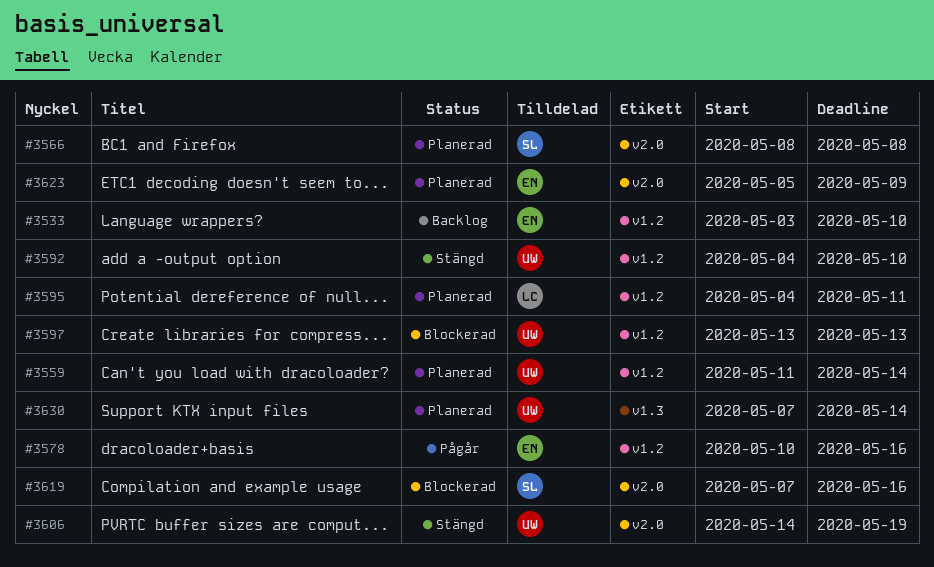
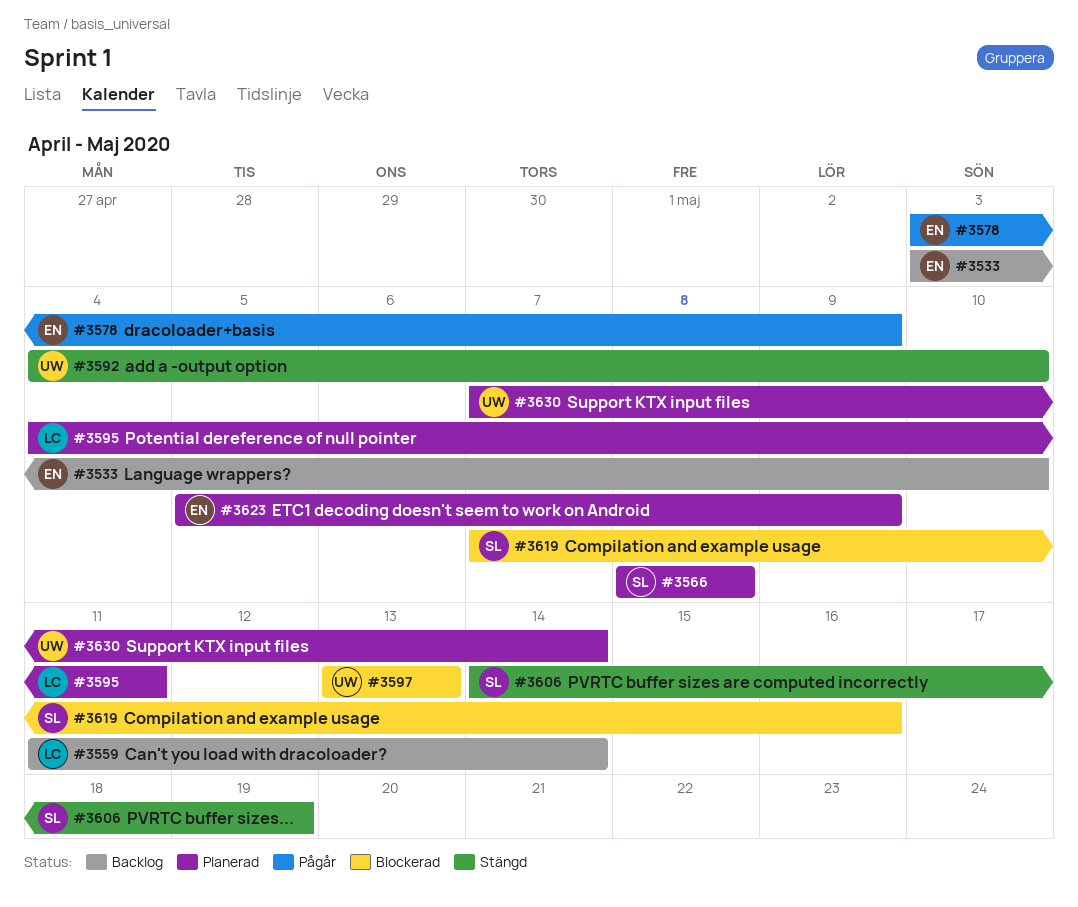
#3559, status: Planerad -> Backlog
#3559, owner: UW -> LC
#3578, start: May 10 -> May 3
#3578, due: May 16 -> May 9
#3606, owner: UW -> SL

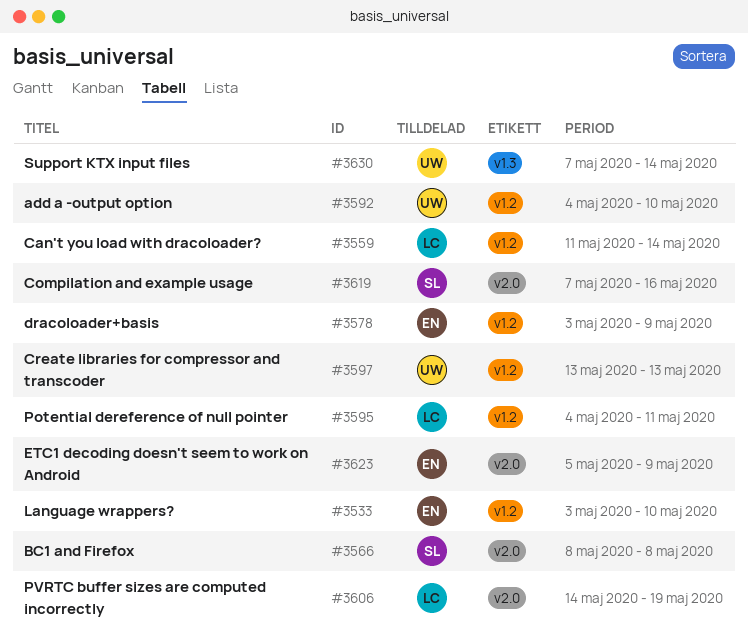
#3606, owner: SL -> LC

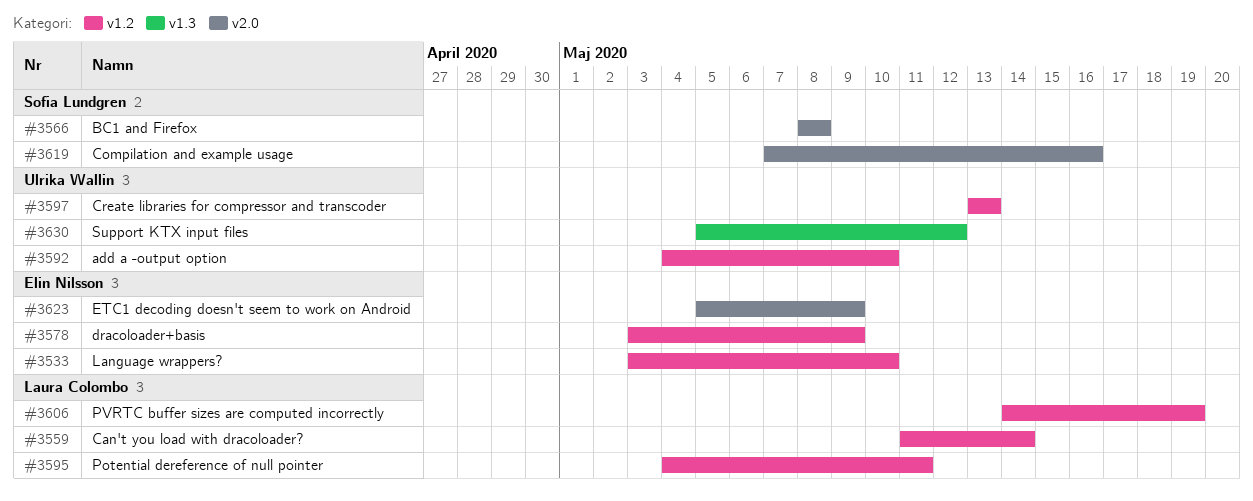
#3606, label: v2.0 -> v1.2
#3630, start: May 7 -> May 5
#3630, due: May 14 -> May 12

